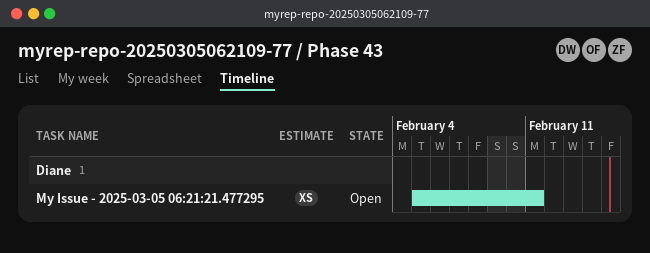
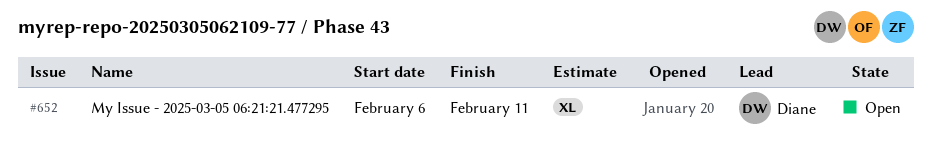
My Issue - 2025-03-05 06:21:21.477295, estimate: XS -> XL
My Issue - 2025-03-05 06:21:21.477295, start: Feb 5 -> Feb 6

